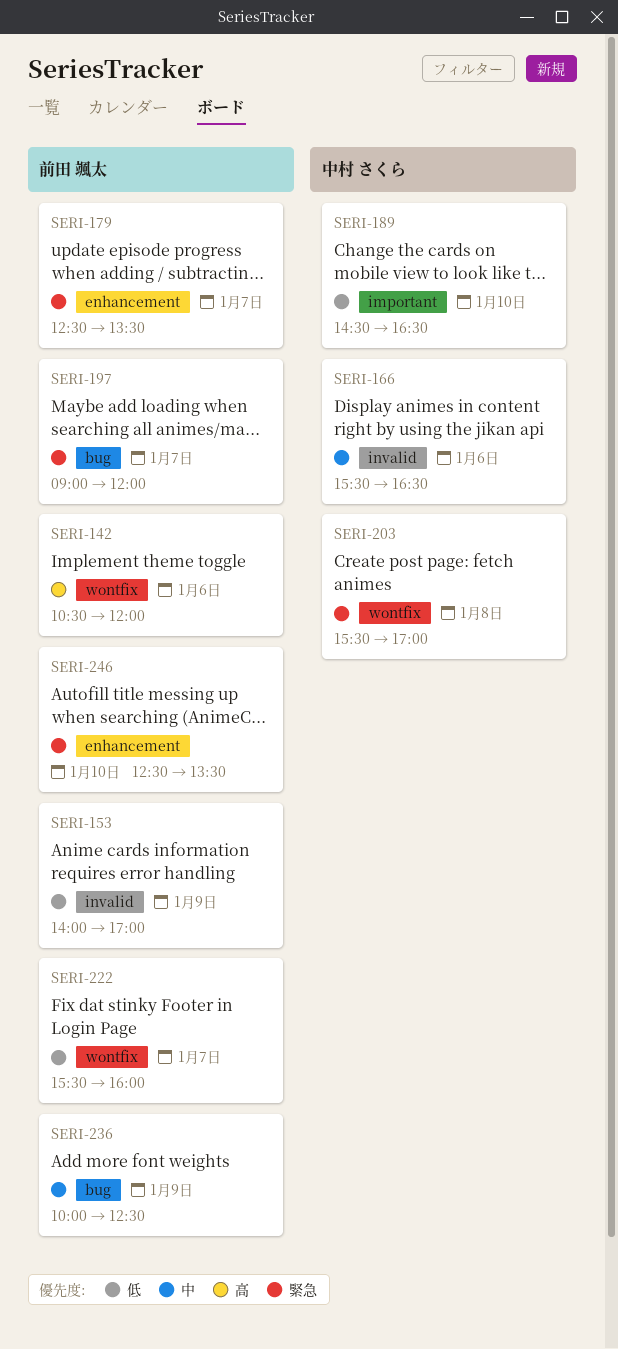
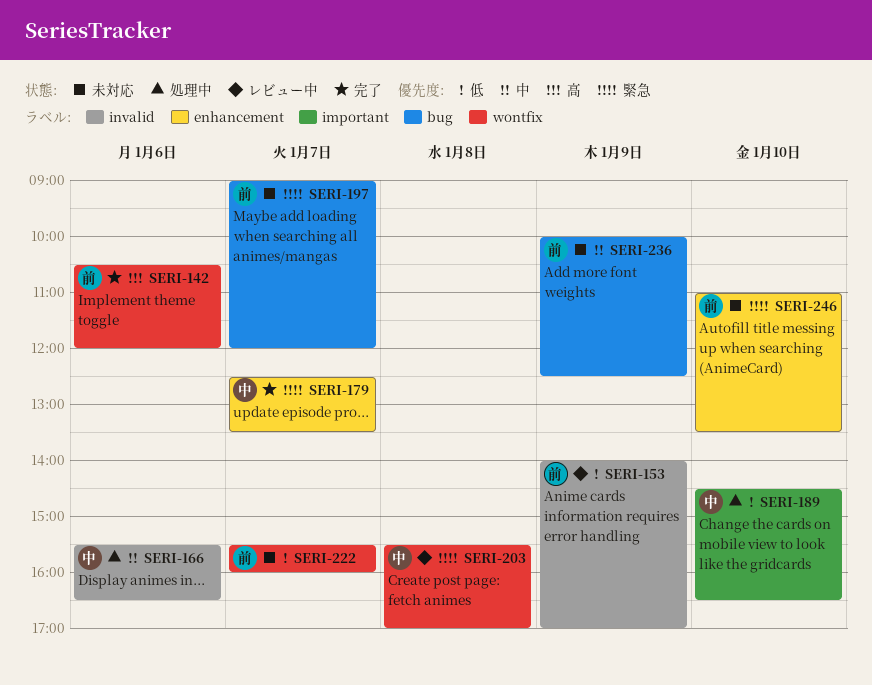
SERI-179, owner: 前田 颯太 -> 中村 さくら
SERI-246, begins: 12:30 -> 11:00

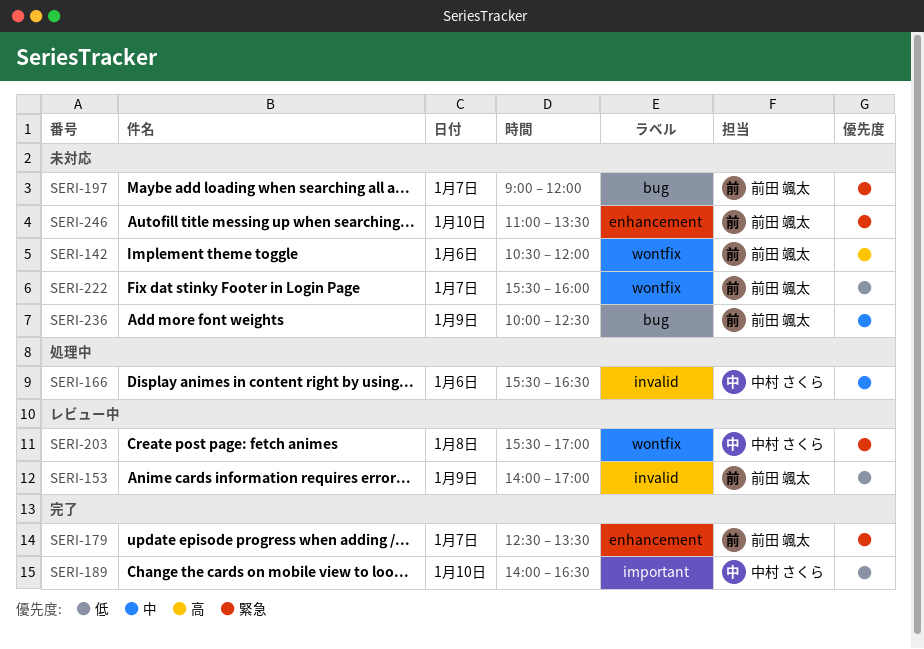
SERI-142, status: 完了 -> 未対応
SERI-179, owner: 中村 さくら -> 前田 颯太
SERI-189, status: 処理中 -> 完了
SERI-189, begins: 14:30 -> 14:00

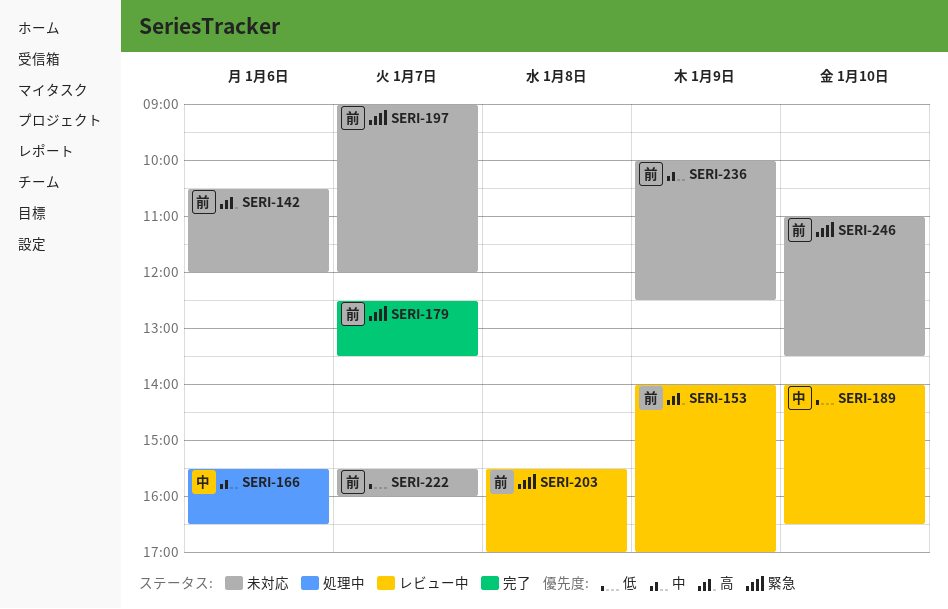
SERI-153, priority: 低 -> 高
SERI-189, status: 完了 -> レビュー中
SERI-203, owner: 中村 さくら -> 前田 颯太

